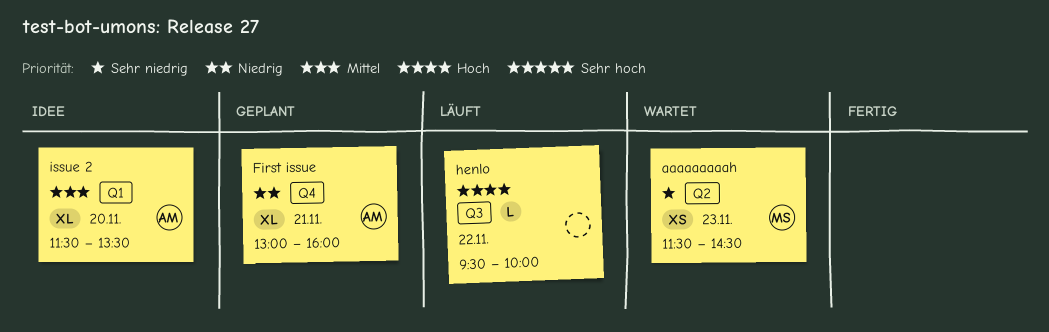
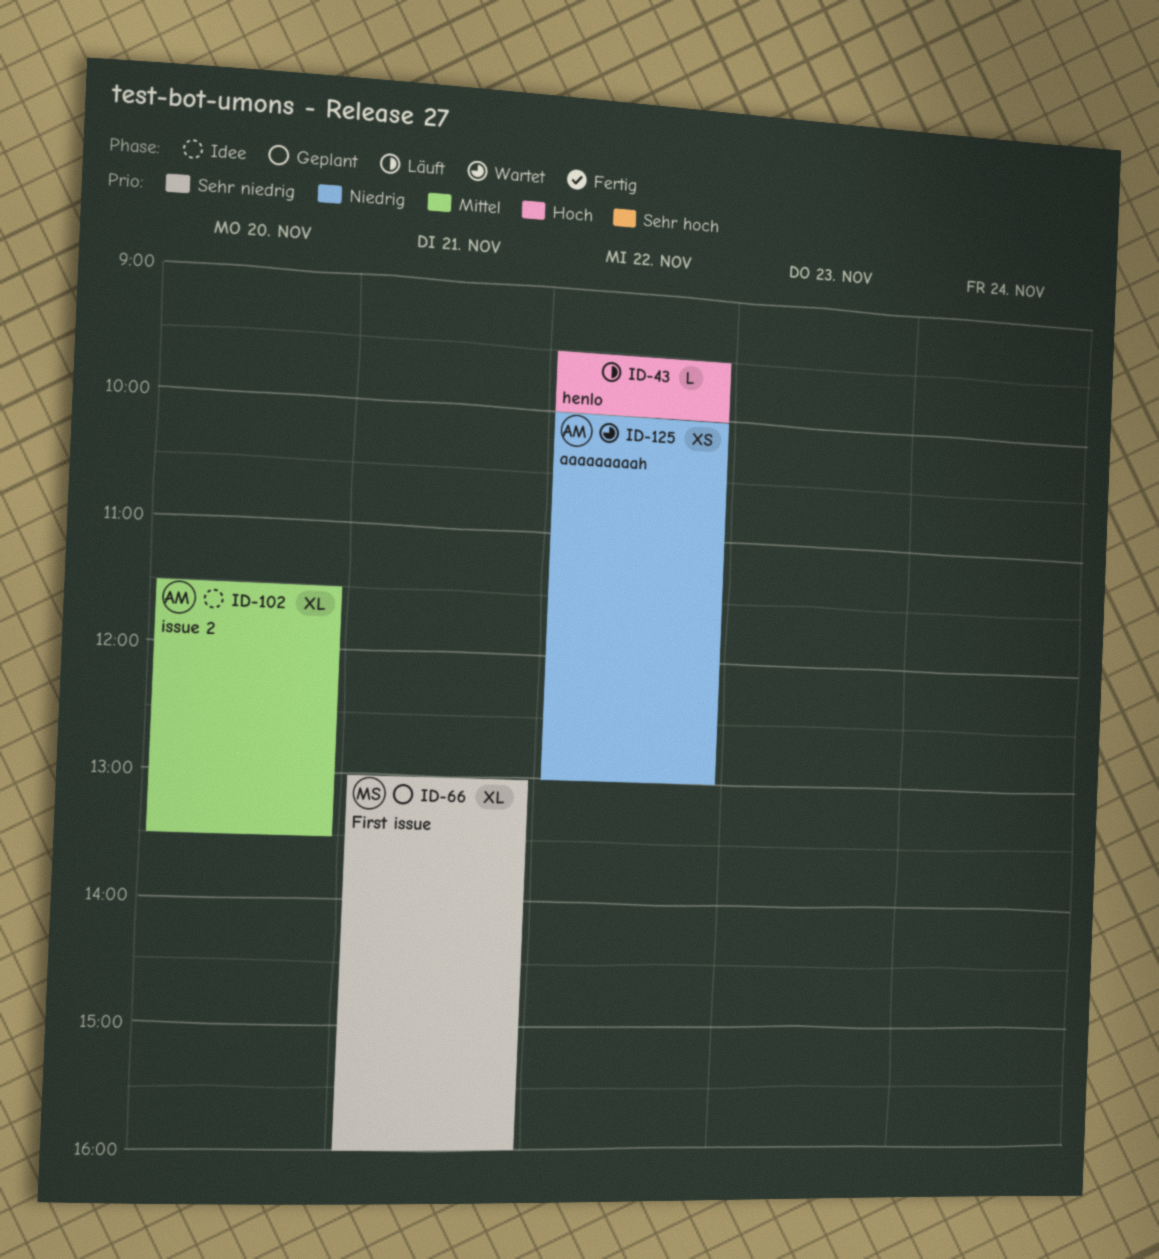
aaaaaaaaah, owner: MS -> AM
aaaaaaaaah, priority: Sehr niedrig -> Niedrig
aaaaaaaaah, day: Nov 23 -> Nov 22
aaaaaaaaah, begins: 11:30 -> 10:00
aaaaaaaaah, ends: 14:30 -> 13:00
First issue, owner: AM -> MS
First issue, priority: Niedrig -> Sehr niedrig

